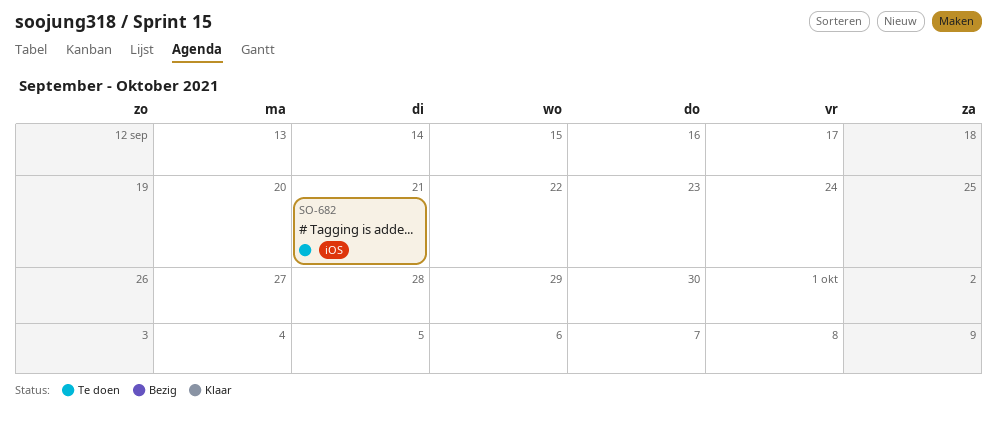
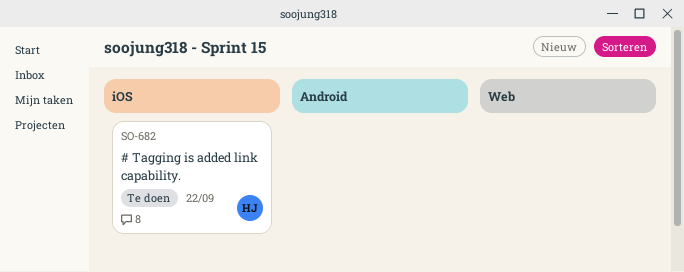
SO-682, due: Sep 21 -> Sep 22

